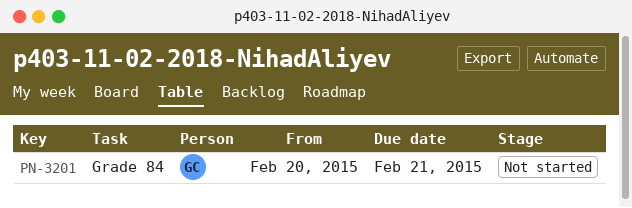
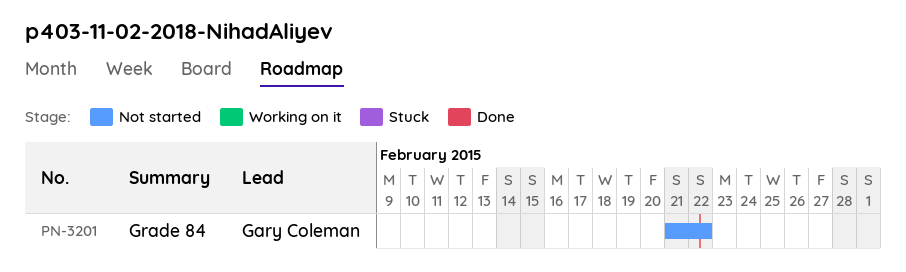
PN-3201, start: Feb 20 -> Feb 21
PN-3201, due: Feb 21 -> Feb 22

